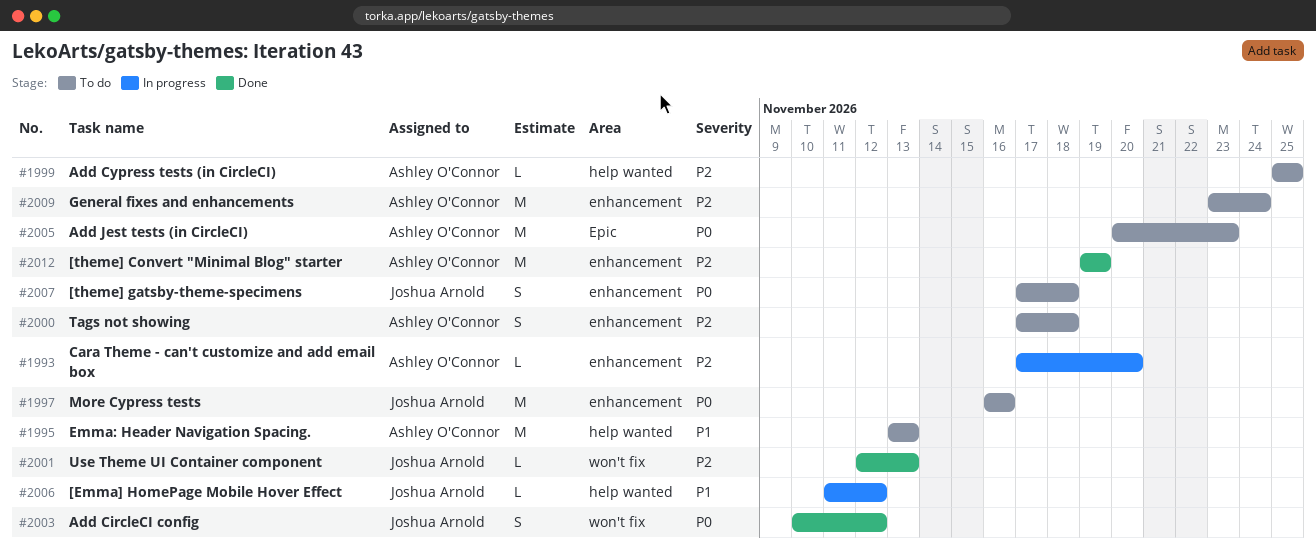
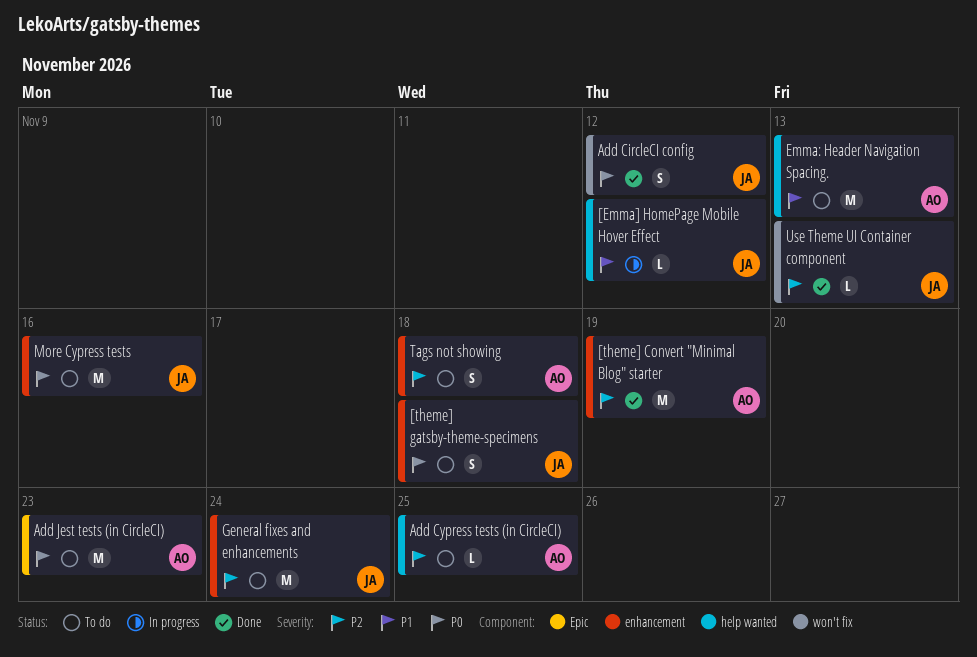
Cara Theme - can't customize and add email box: present -> none
General fixes and enhancements, owner: Ashley O'Connor -> Joshua Arnold

